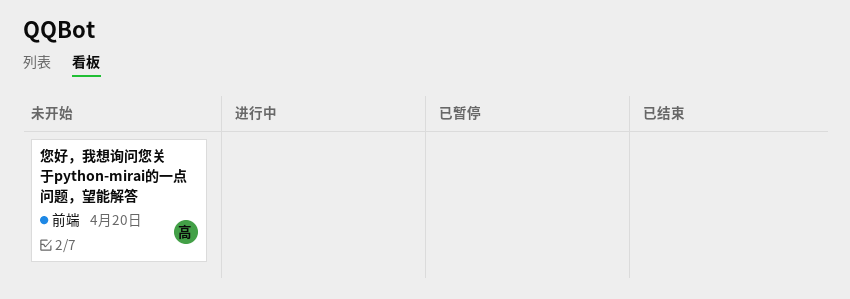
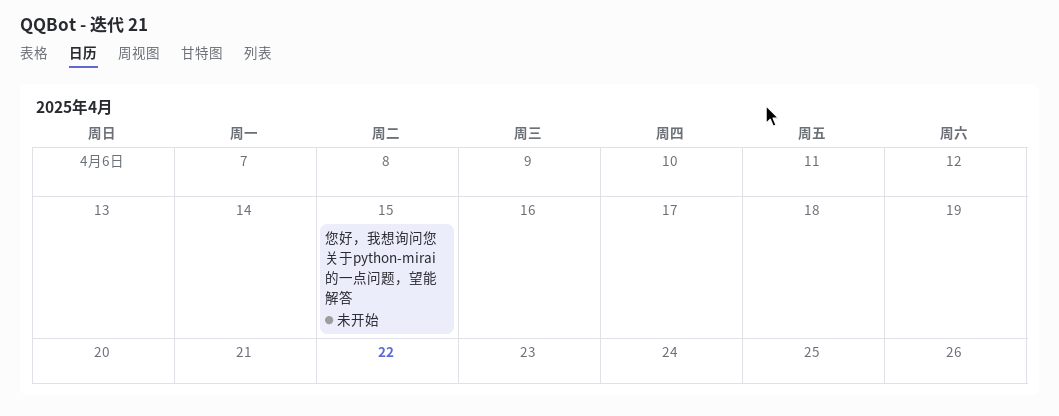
您好，我想询问您关于python-mirai的一点问题，望能解答, due: Apr 20 -> Apr 15

